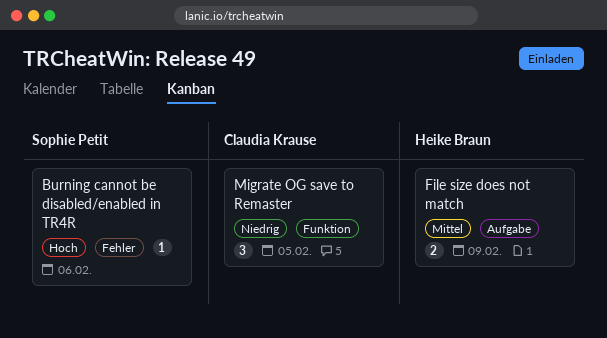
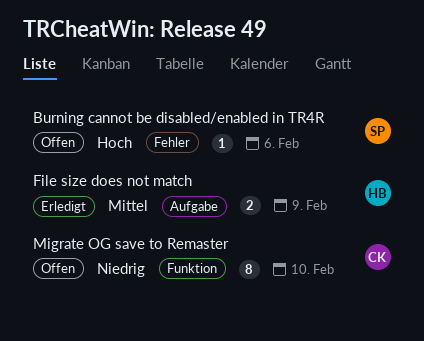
Migrate OG save to Remaster, estimate: 3 -> 8
Migrate OG save to Remaster, due: Feb 5 -> Feb 10

